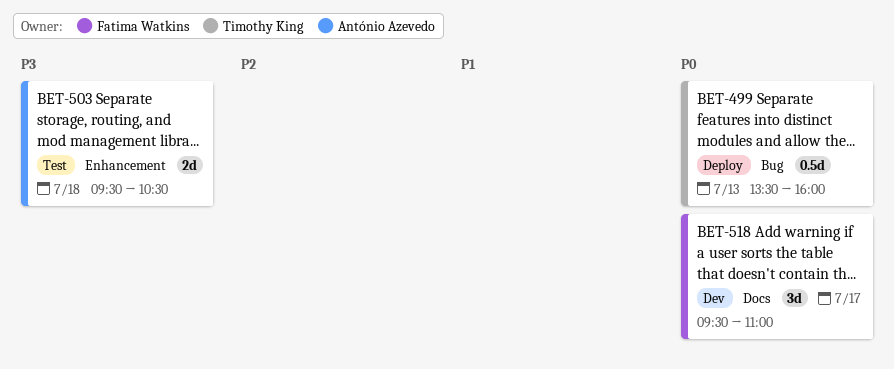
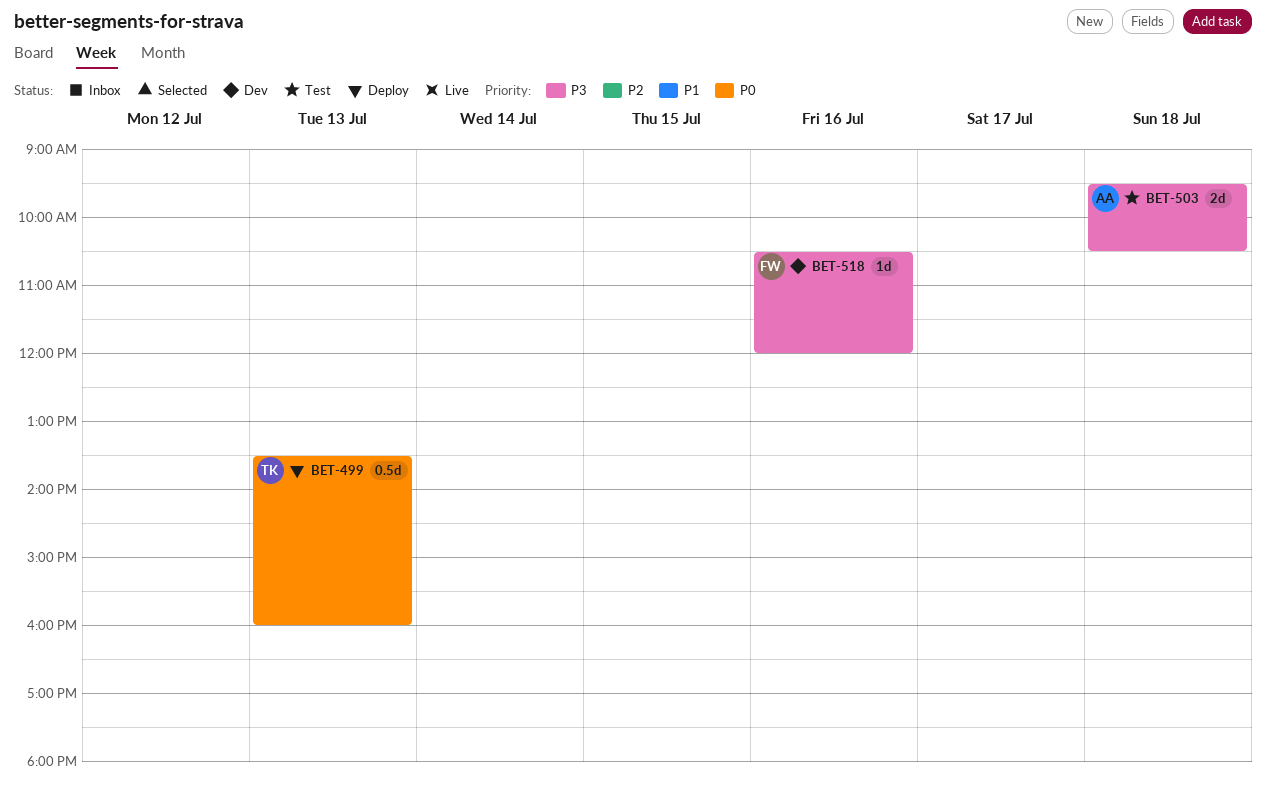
BET-518, priority: P0 -> P3
BET-518, estimate: 3d -> 1d
BET-518, day: Jul 17 -> Jul 16
BET-518, begins: 09:30 -> 10:30
BET-518, ends: 11:00 -> 12:00

